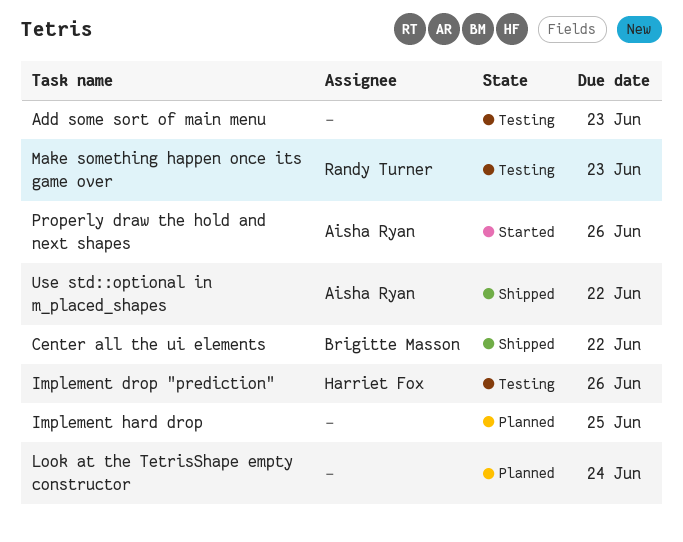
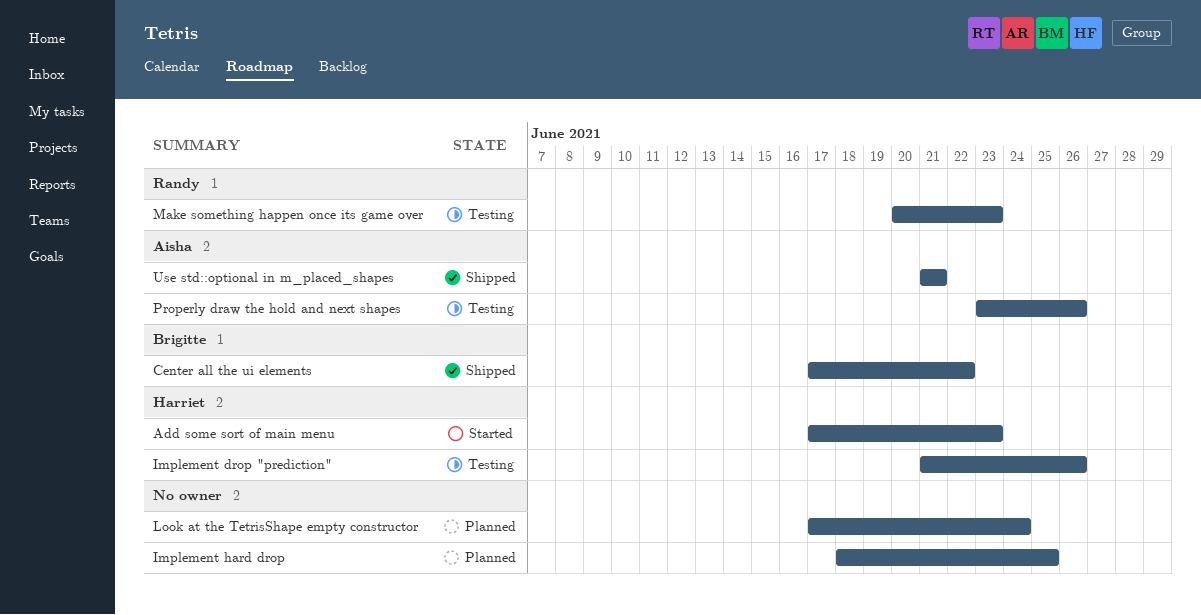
Add some sort of main menu, status: Testing -> Started
Add some sort of main menu, owner: none -> Harriet Fox
Properly draw the hold and next shapes, status: Started -> Testing
Use std::optional in m_placed_shapes, due: Jun 22 -> Jun 21

